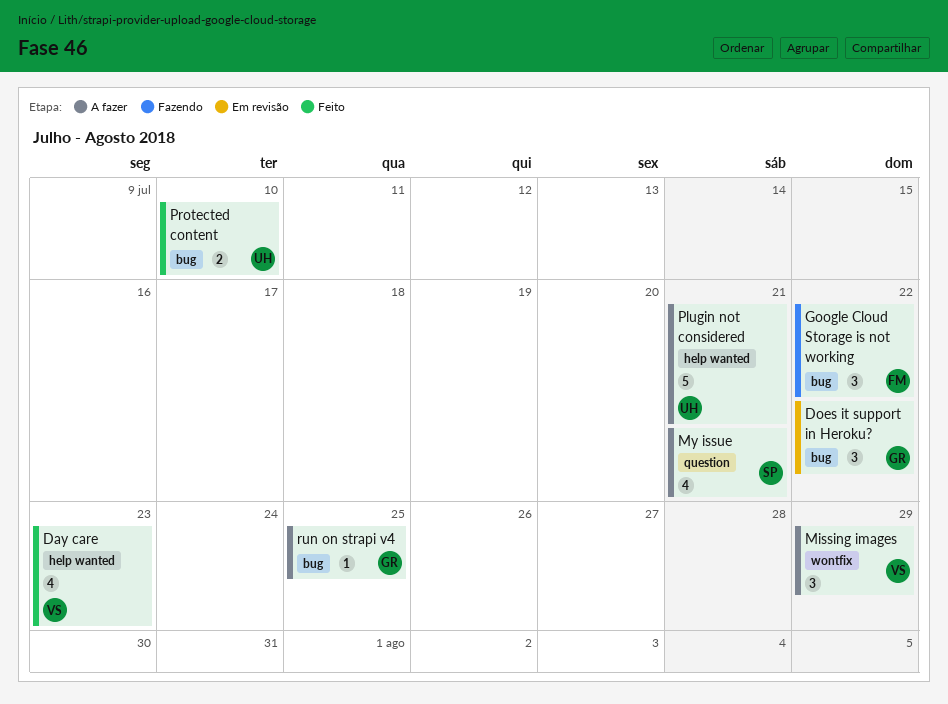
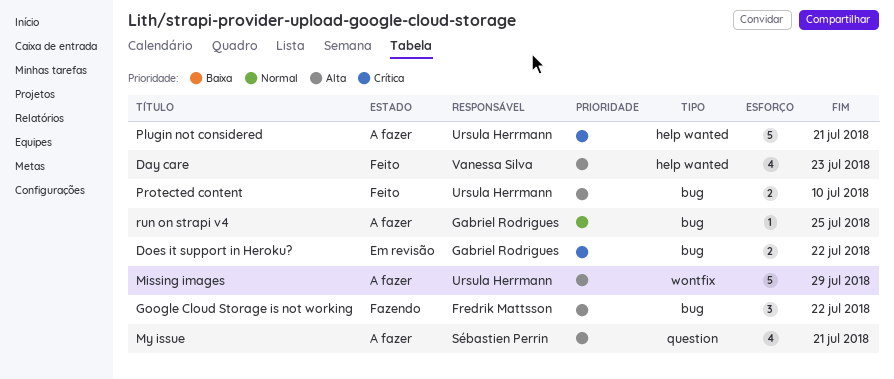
Does it support in Heroku?, estimate: 3 -> 2
Missing images, owner: Vanessa Silva -> Ursula Herrmann
Missing images, estimate: 3 -> 5

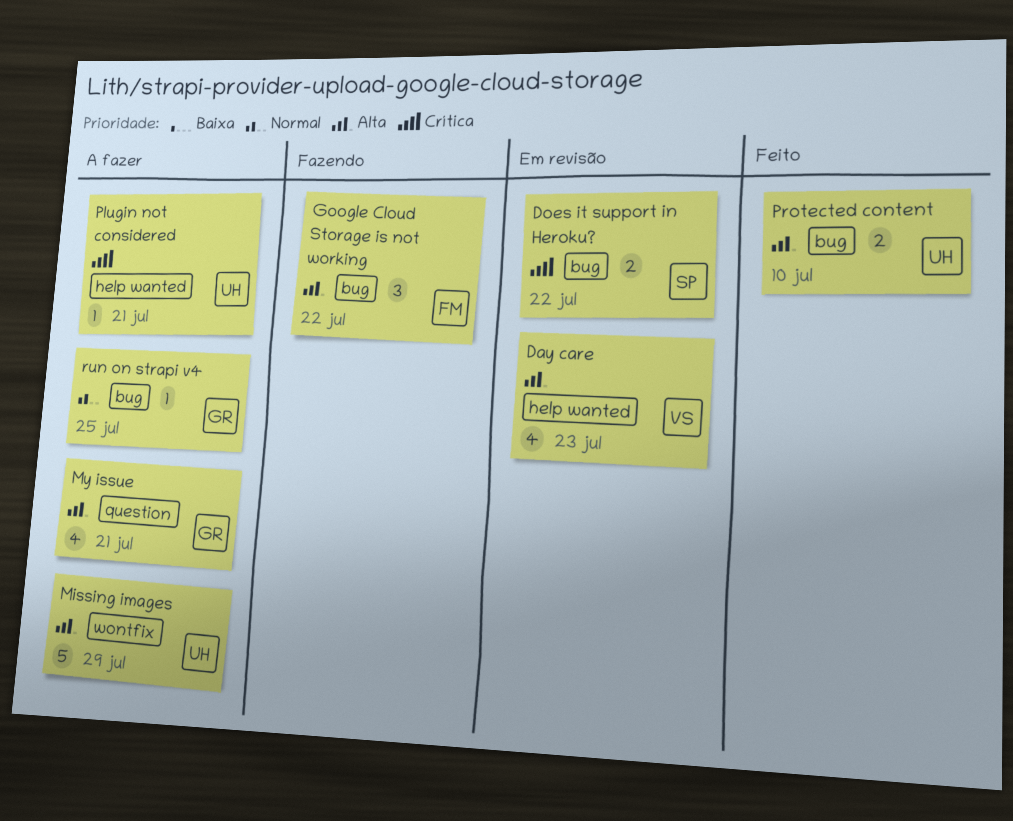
Day care, status: Feito -> Em revisão
Does it support in Heroku?, owner: Gabriel Rodrigues -> Sébastien Perrin
My issue, owner: Sébastien Perrin -> Gabriel Rodrigues
Plugin not considered, estimate: 5 -> 1

